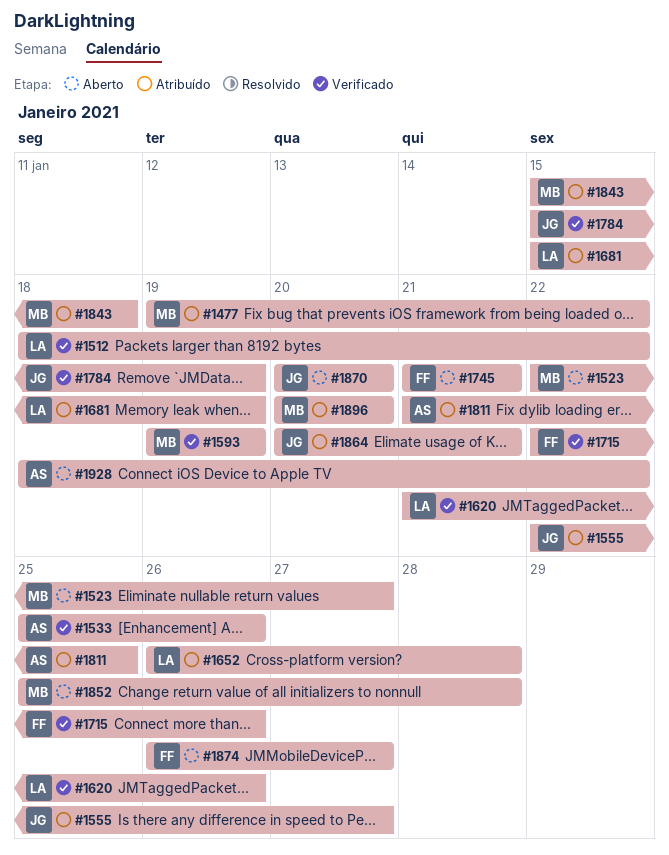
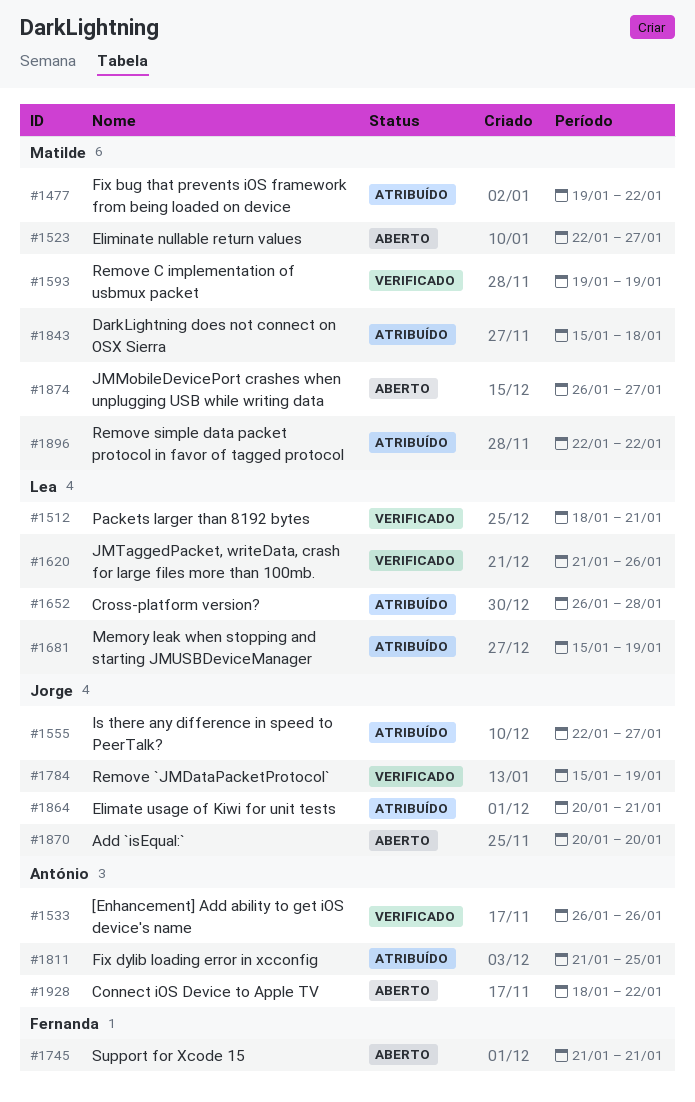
#1512, due: Jan 22 -> Jan 21
#1533, start: Jan 25 -> Jan 26
#1715: present -> none
#1852: present -> none
#1874, owner: Fernanda -> Matilde
#1896, start: Jan 20 -> Jan 22
#1896, due: Jan 20 -> Jan 22

